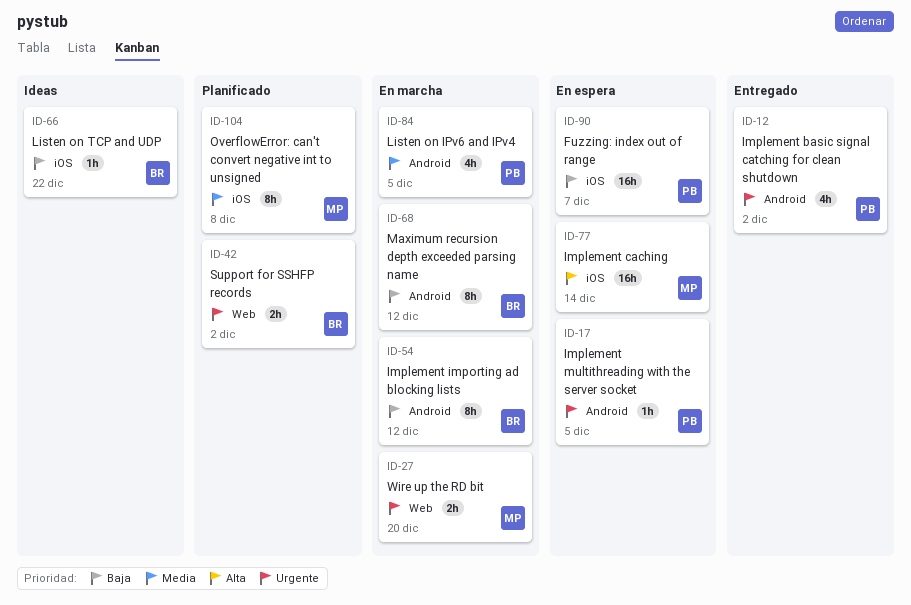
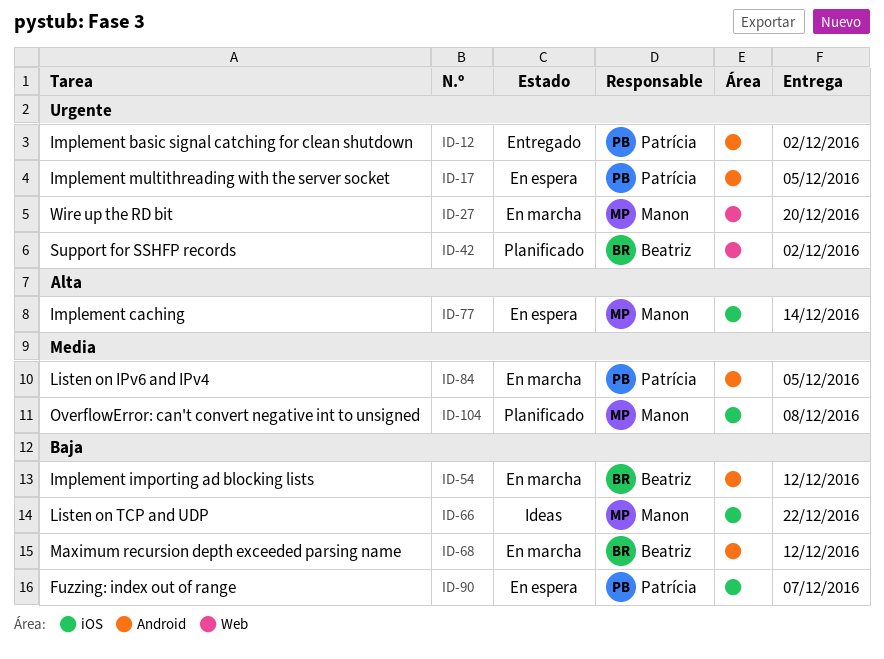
ID-66, owner: Beatriz -> Manon

